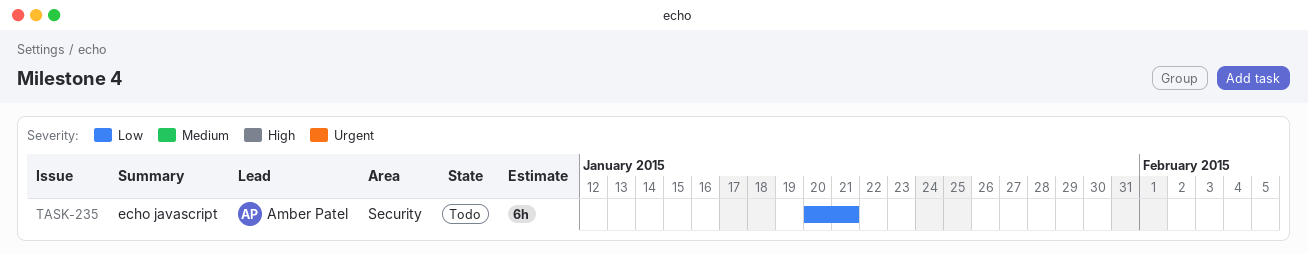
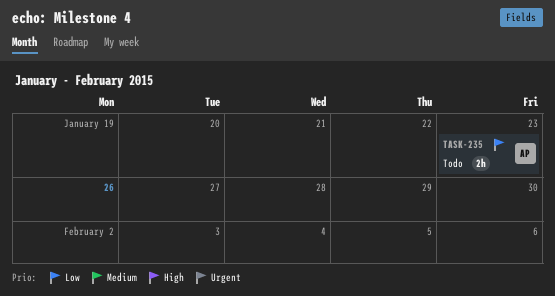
TASK-235, estimate: 6h -> 2h
TASK-235, due: Jan 21 -> Jan 23

